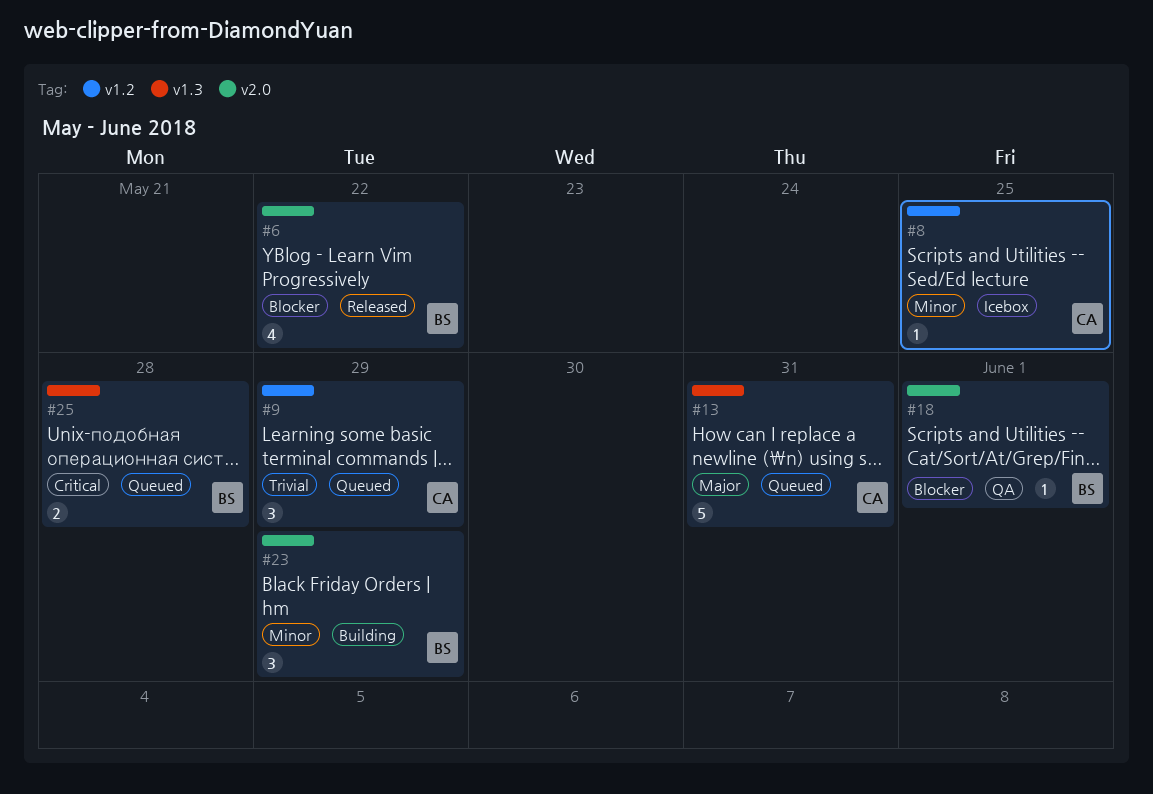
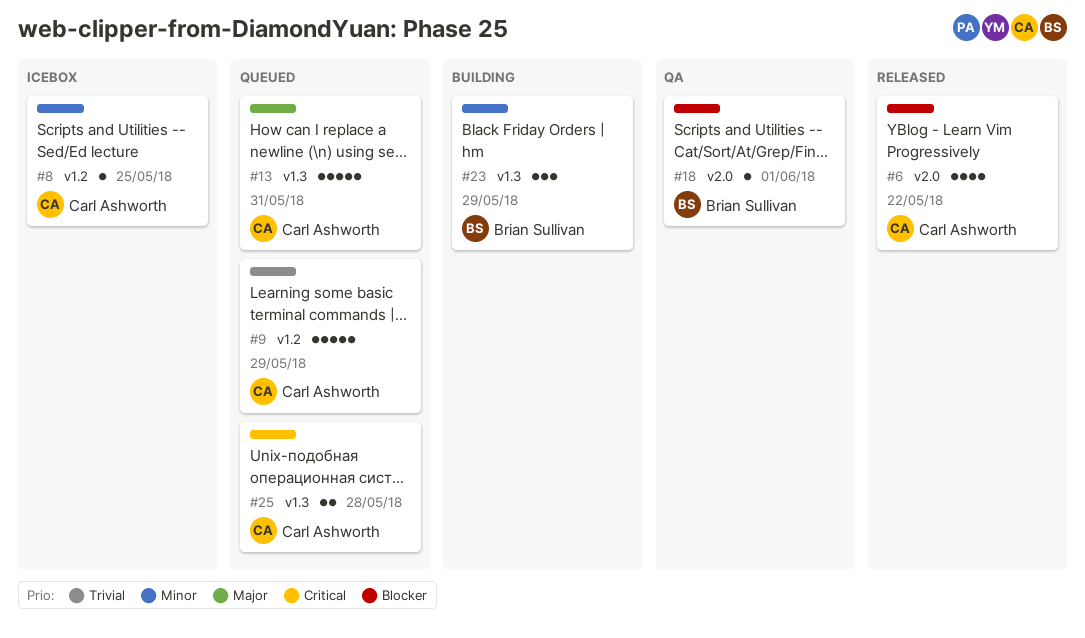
#6, owner: Brian Sullivan -> Carl Ashworth
#9, estimate: 3 -> 5
#23, label: v2.0 -> v1.3
#25, owner: Brian Sullivan -> Carl Ashworth

